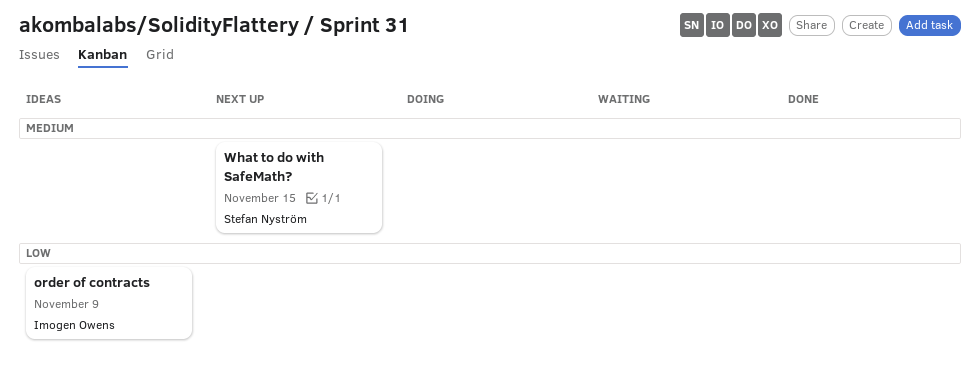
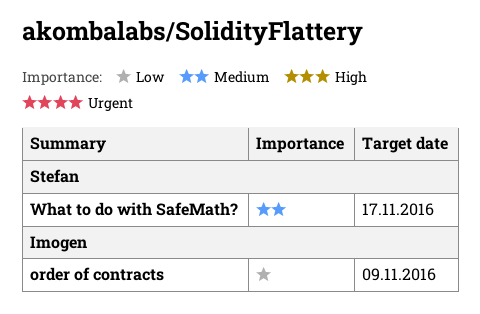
What to do with SafeMath?, due: Nov 15 -> Nov 17

